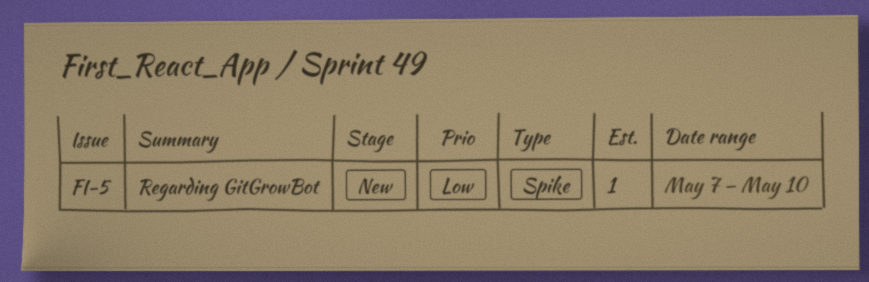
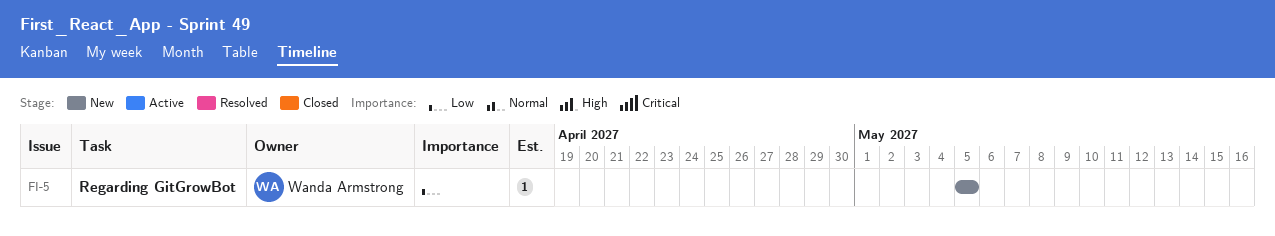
FI-5, start: May 7 -> May 5
FI-5, due: May 10 -> May 5

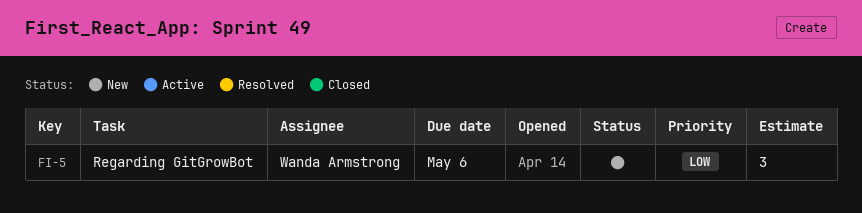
FI-5, estimate: 1 -> 3
FI-5, due: May 5 -> May 6

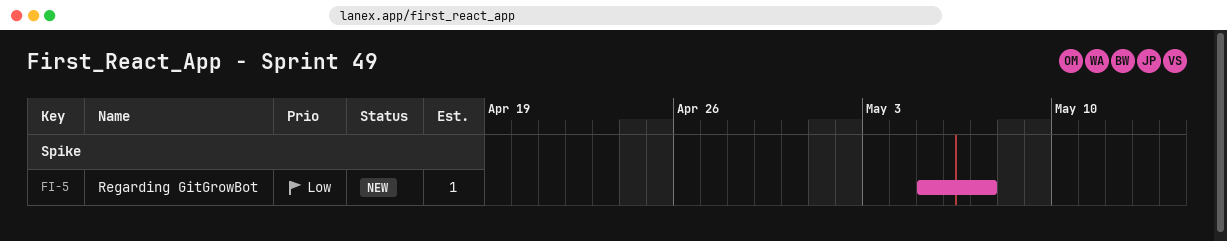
FI-5, estimate: 3 -> 1
FI-5, due: May 6 -> May 7

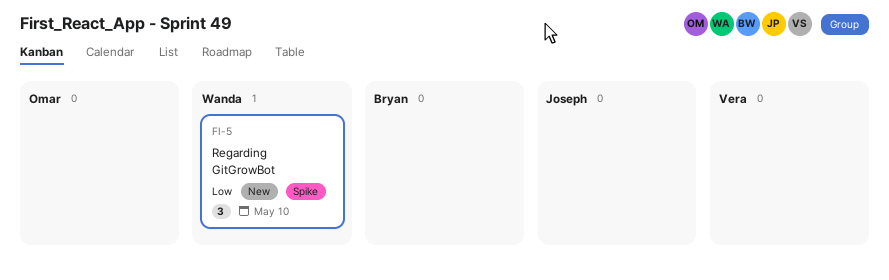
FI-5, estimate: 1 -> 3
FI-5, due: May 7 -> May 10

